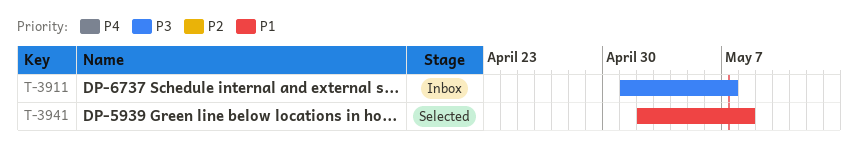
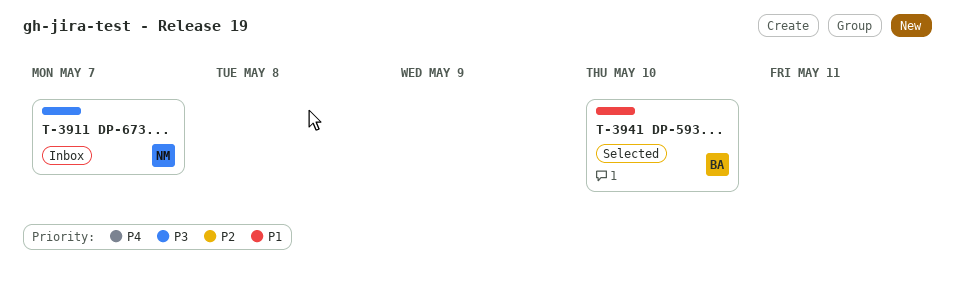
T-3941, due: May 8 -> May 10

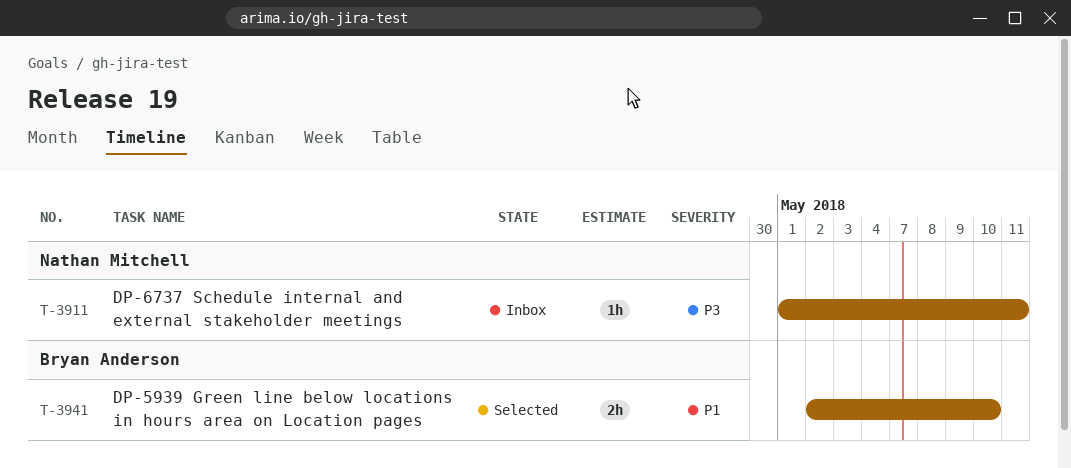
T-3911, due: May 7 -> May 11

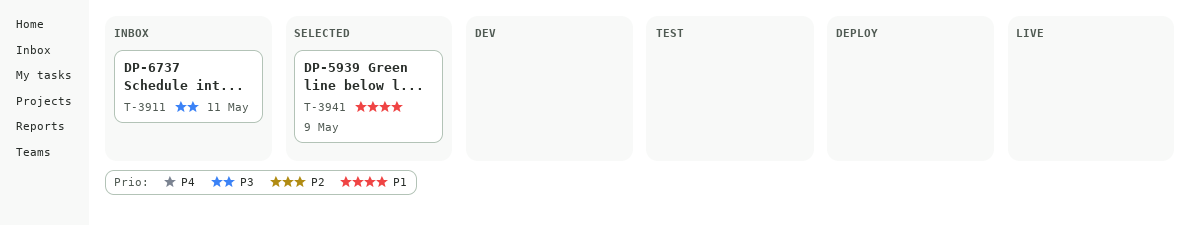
T-3941, due: May 10 -> May 9

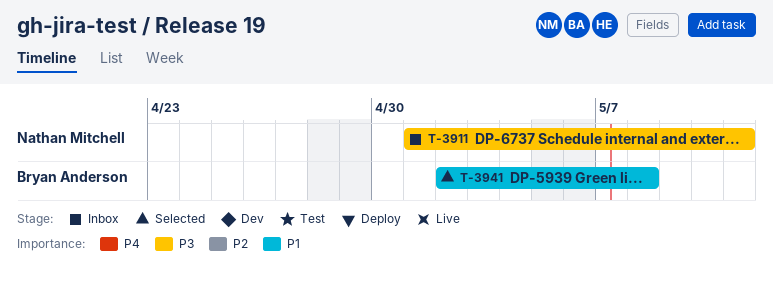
T-3941, due: May 9 -> May 8

